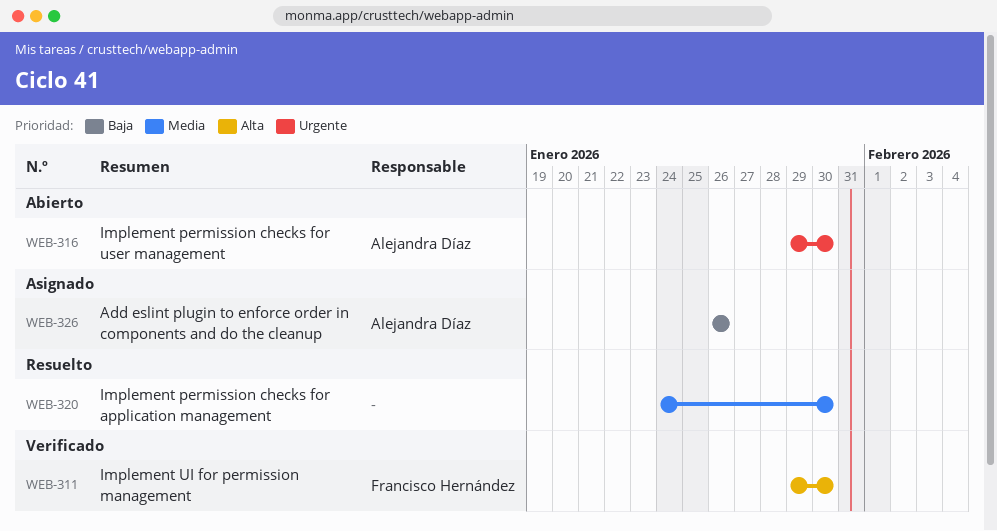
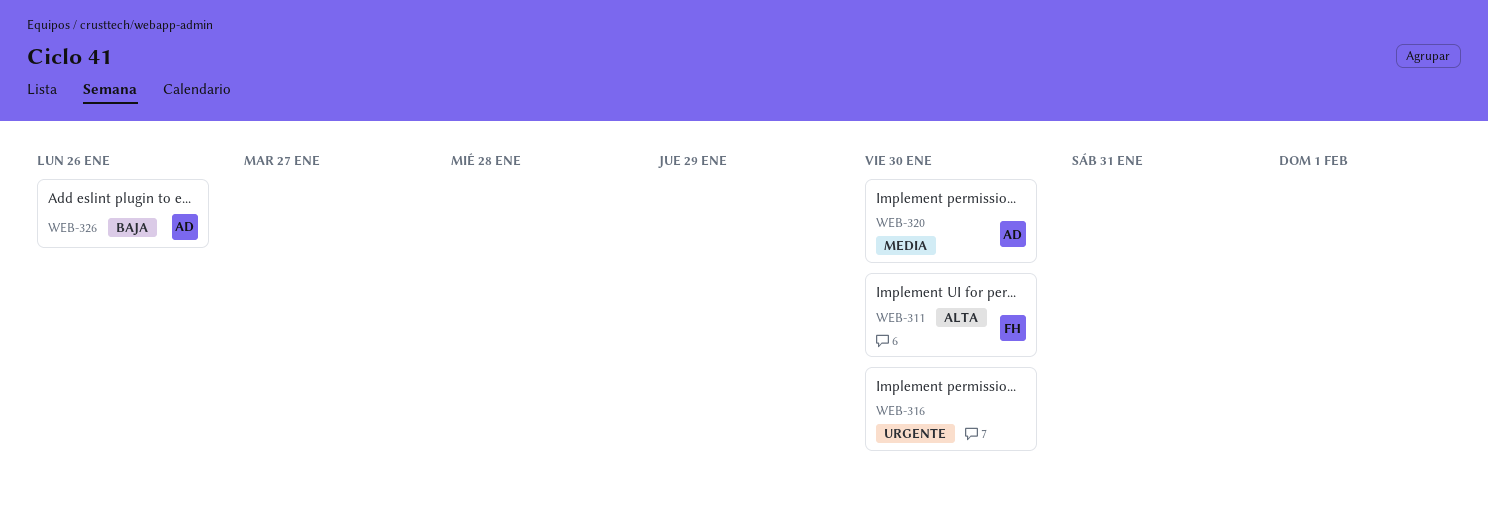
WEB-316, owner: Alejandra Díaz -> none
WEB-320, owner: none -> Alejandra Díaz

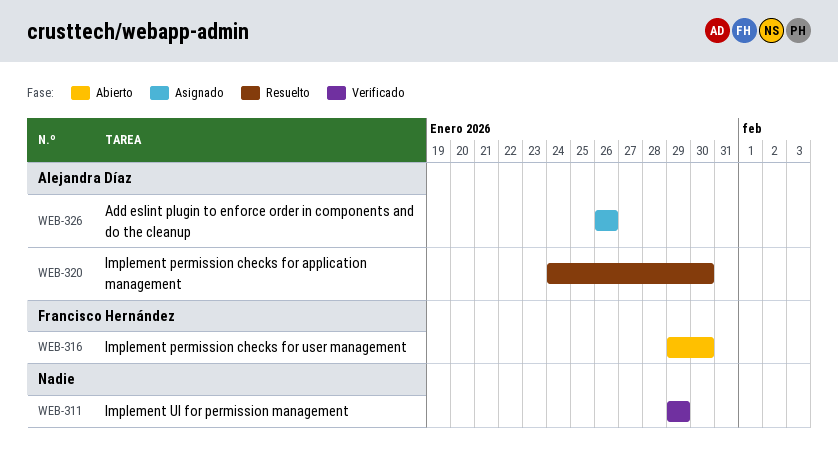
WEB-311, owner: Francisco Hernández -> none
WEB-311, due: Jan 30 -> Jan 29
WEB-316, owner: none -> Francisco Hernández

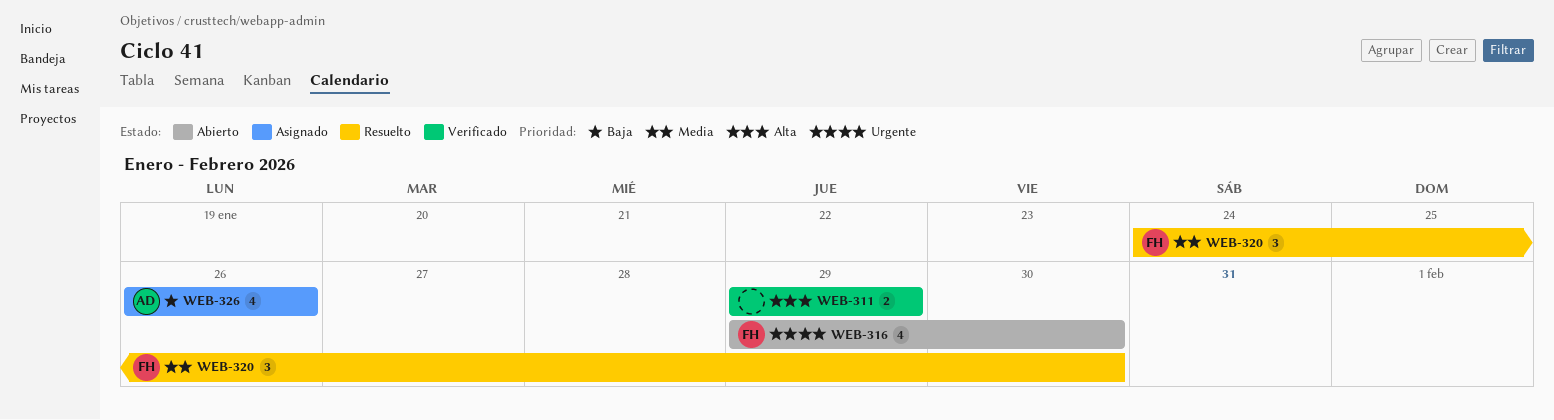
WEB-320, owner: Alejandra Díaz -> Francisco Hernández

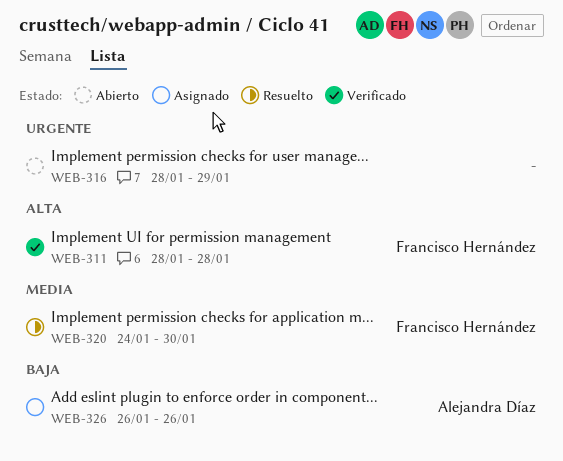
WEB-311, owner: none -> Francisco Hernández
WEB-311, start: Jan 29 -> Jan 28
WEB-311, due: Jan 29 -> Jan 28
WEB-316, owner: Francisco Hernández -> none
WEB-316, start: Jan 29 -> Jan 28
WEB-316, due: Jan 30 -> Jan 29

